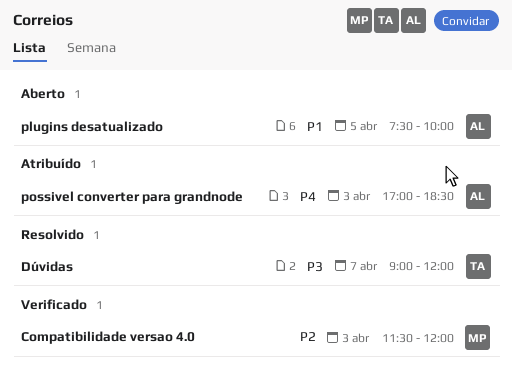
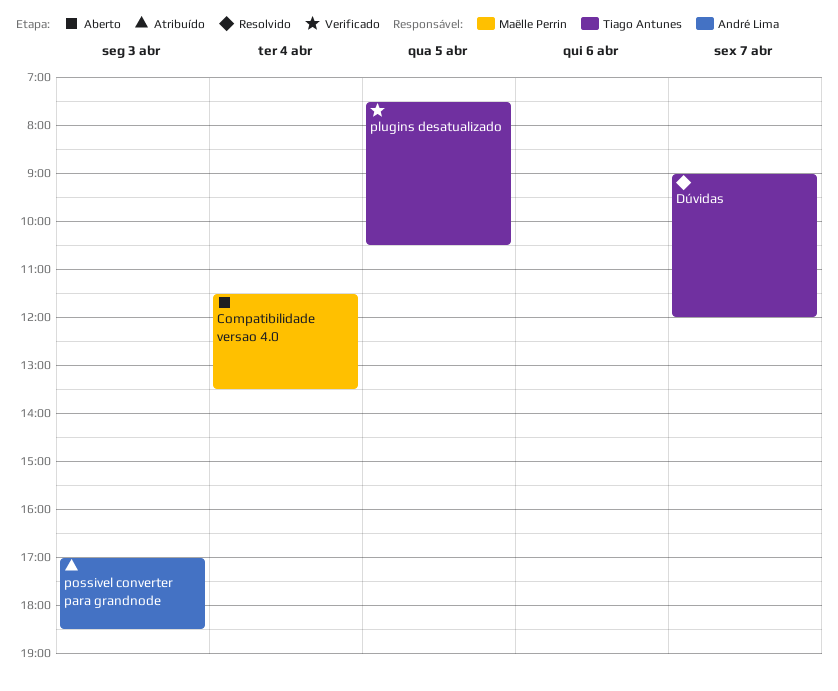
Compatibilidade versao 4.0, status: Verificado -> Aberto
Compatibilidade versao 4.0, day: Apr 3 -> Apr 4
Compatibilidade versao 4.0, ends: 12:00 -> 13:30
plugins desatualizado, status: Aberto -> Verificado
plugins desatualizado, owner: André Lima -> Tiago Antunes
plugins desatualizado, ends: 10:00 -> 10:30

